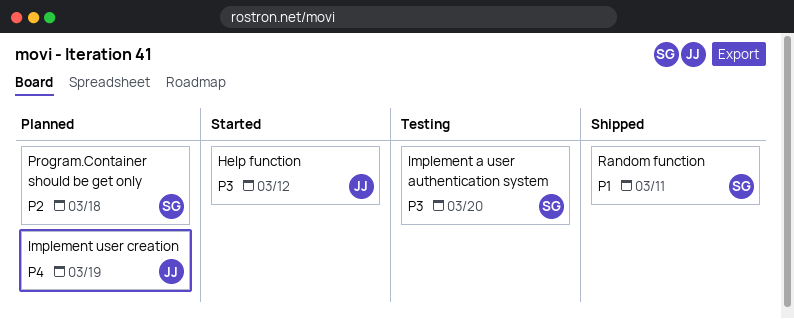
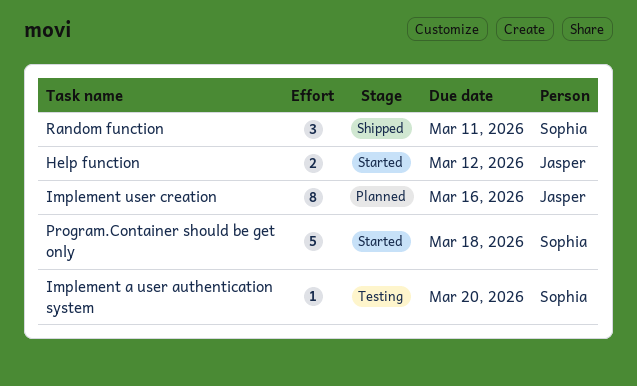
Implement user creation, due: Mar 19 -> Mar 16
Program.Container should be get only, status: Planned -> Started

